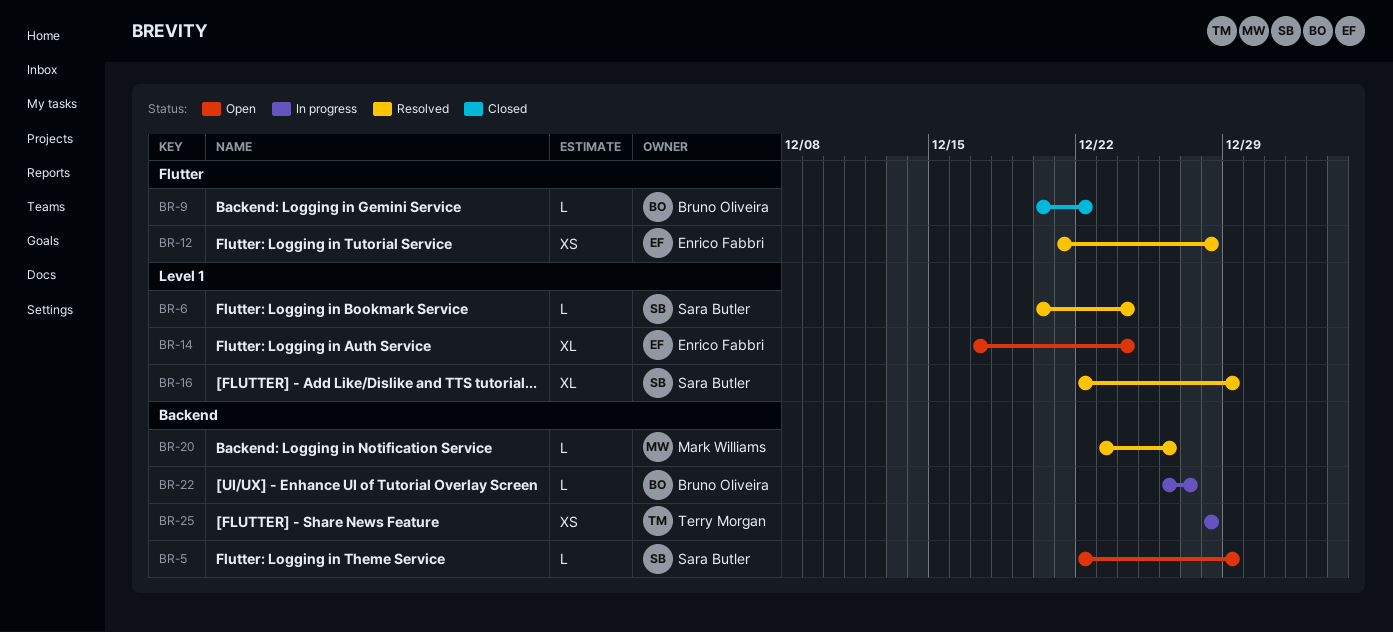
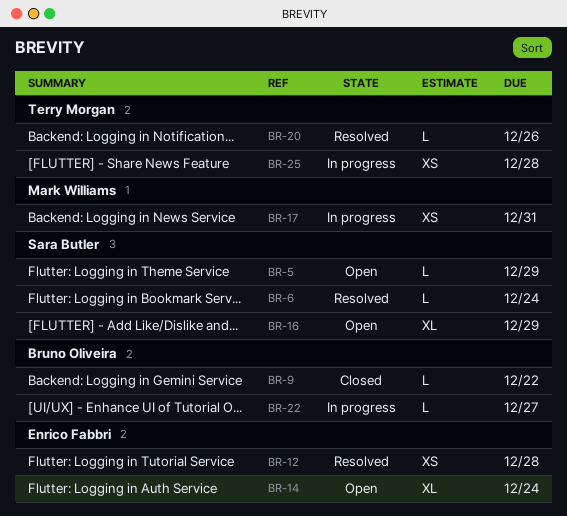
BR-16, status: Resolved -> Open
BR-17: none -> present
BR-20, owner: Mark Williams -> Terry Morgan

